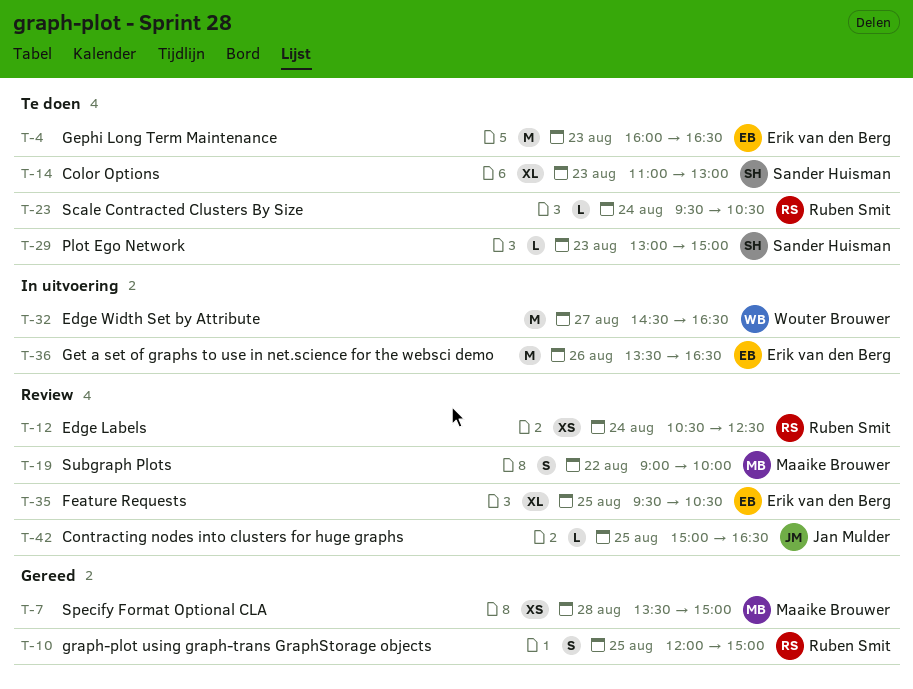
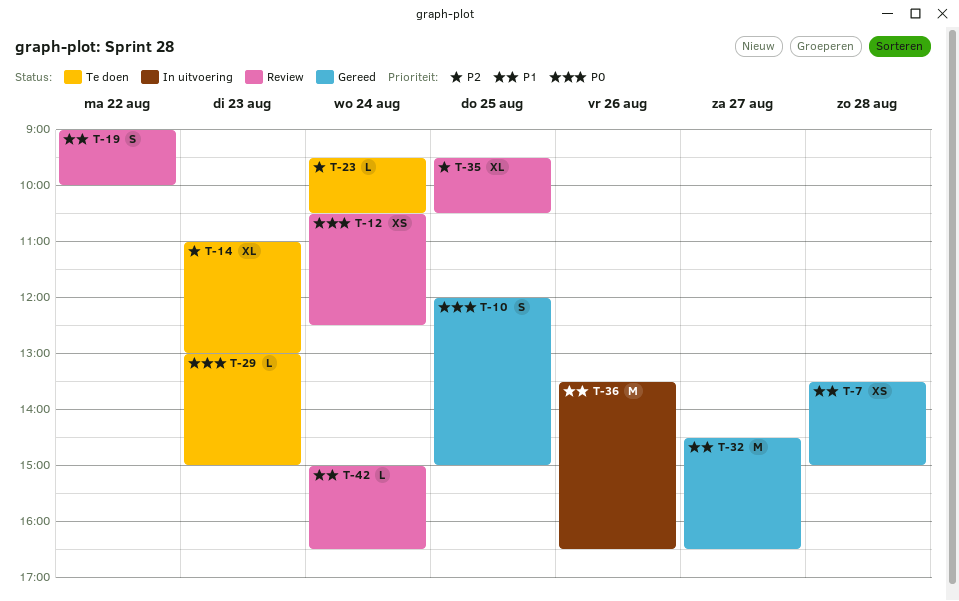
T-4: present -> none
T-32, status: In uitvoering -> Gereed
T-42, day: Aug 25 -> Aug 24

